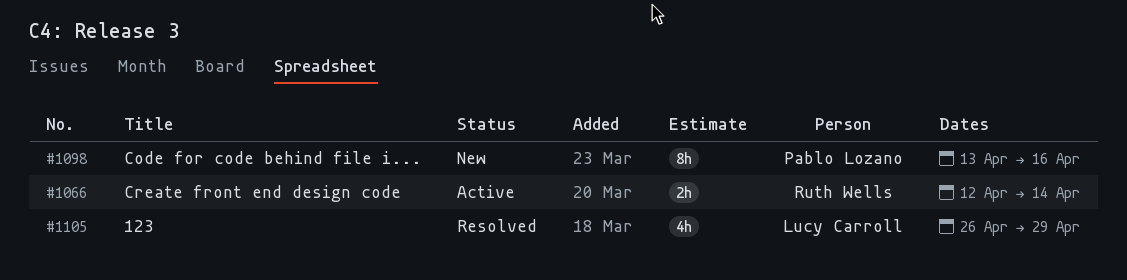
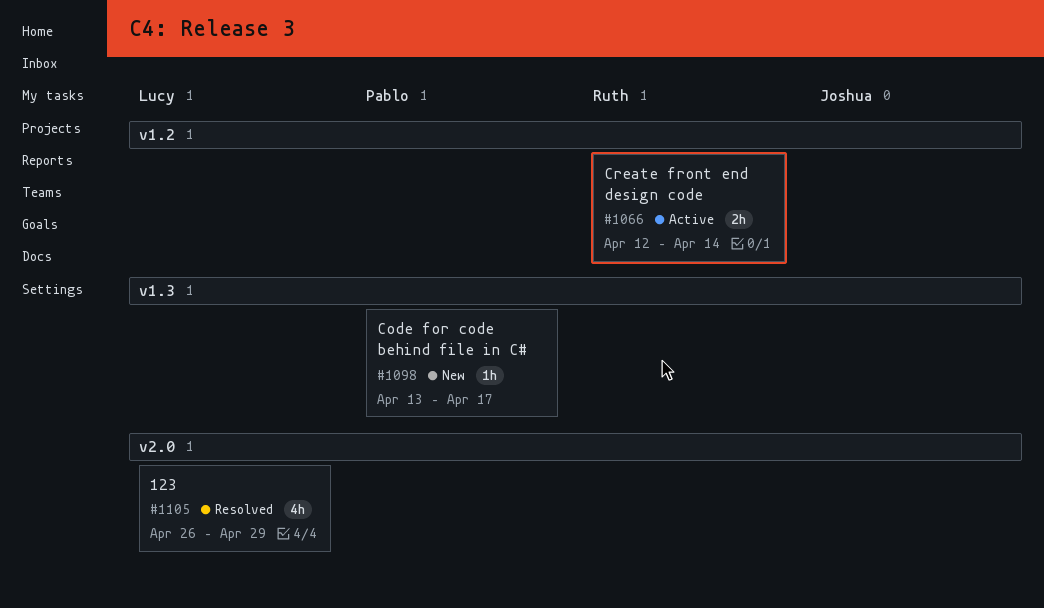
#1098, estimate: 8h -> 1h
#1098, due: Apr 16 -> Apr 17

